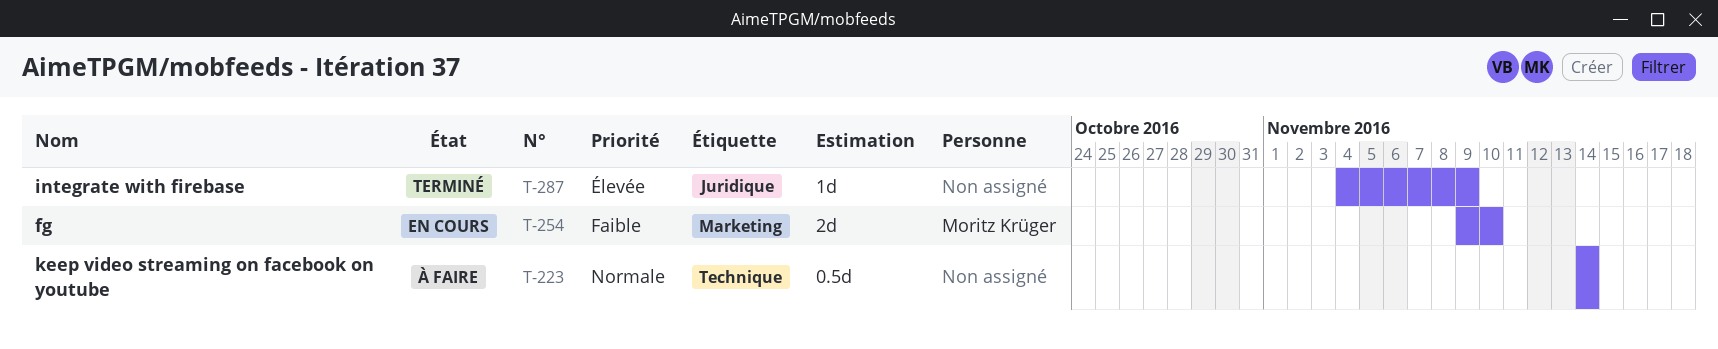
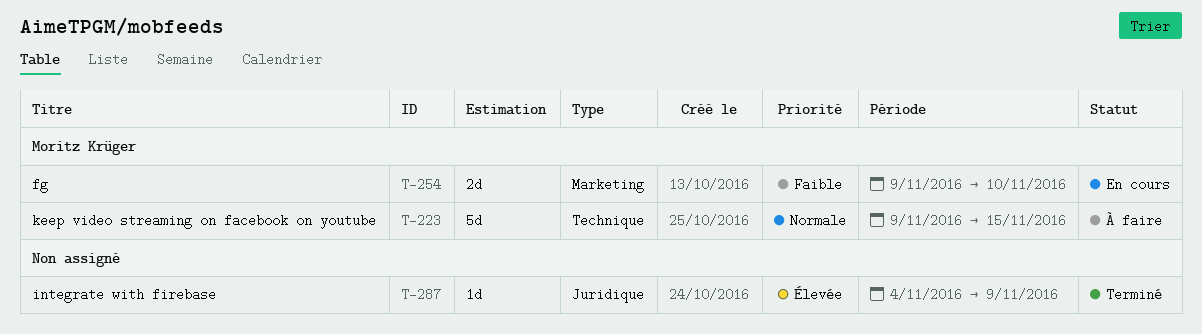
T-223, owner: none -> Moritz Krüger
T-223, estimate: 0.5d -> 5d
T-223, start: Nov 14 -> Nov 9
T-223, due: Nov 14 -> Nov 15

